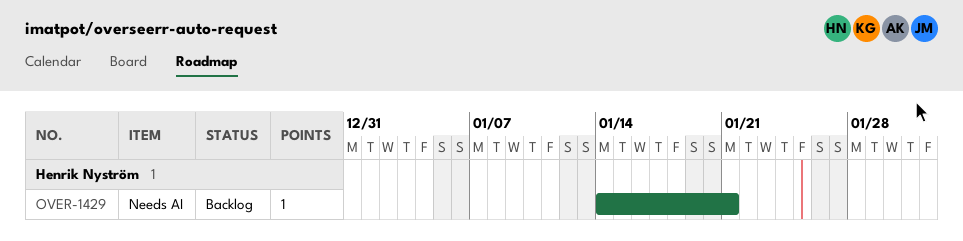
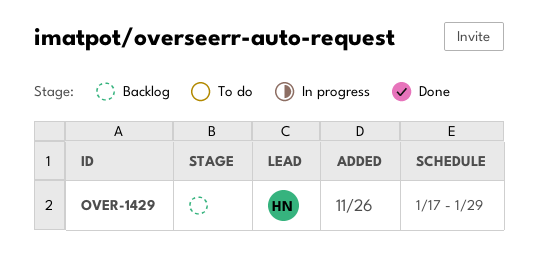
OVER-1429, start: Jan 14 -> Jan 17
OVER-1429, due: Jan 21 -> Jan 29

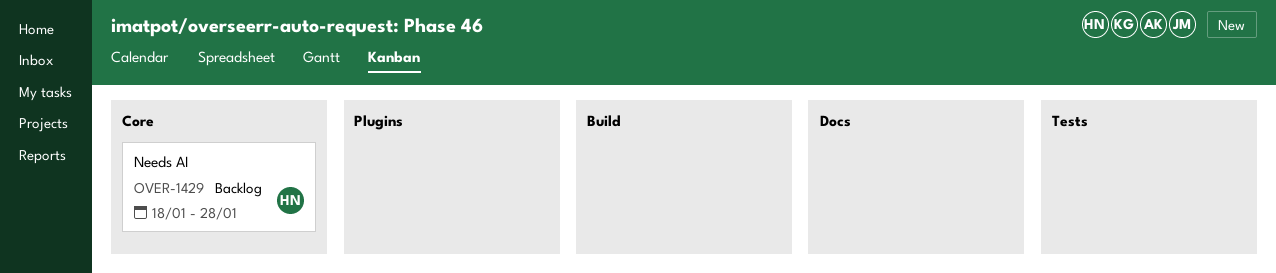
OVER-1429, start: Jan 17 -> Jan 18
OVER-1429, due: Jan 29 -> Jan 28

